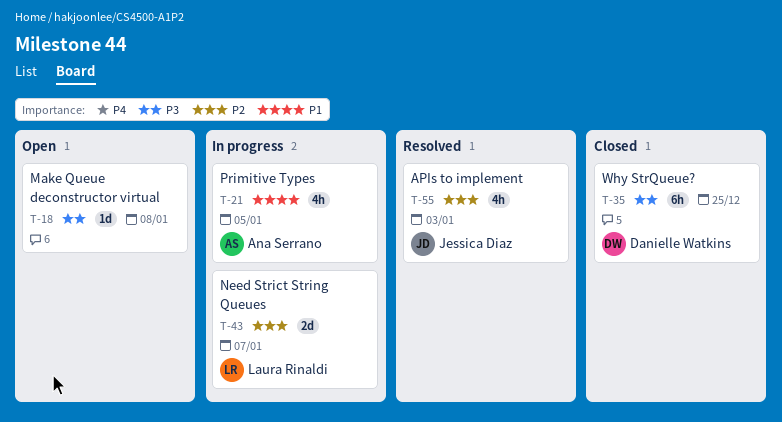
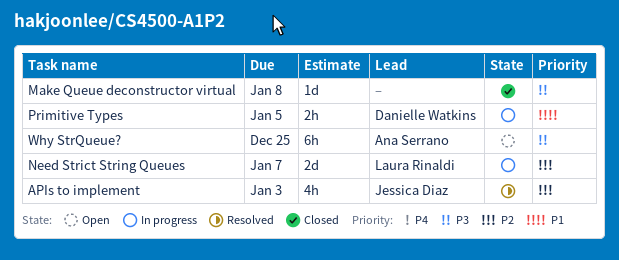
Make Queue deconstructor virtual, status: Open -> Closed
Primitive Types, owner: Ana Serrano -> Danielle Watkins
Primitive Types, estimate: 4h -> 2h
Why StrQueue?, status: Closed -> Open
Why StrQueue?, owner: Danielle Watkins -> Ana Serrano

